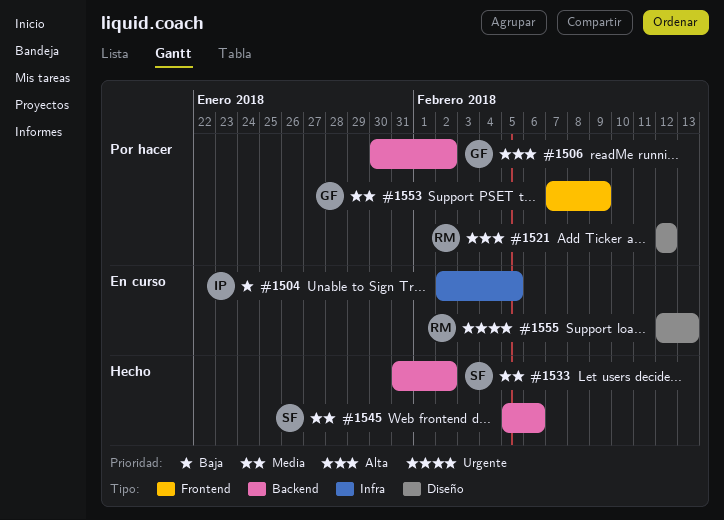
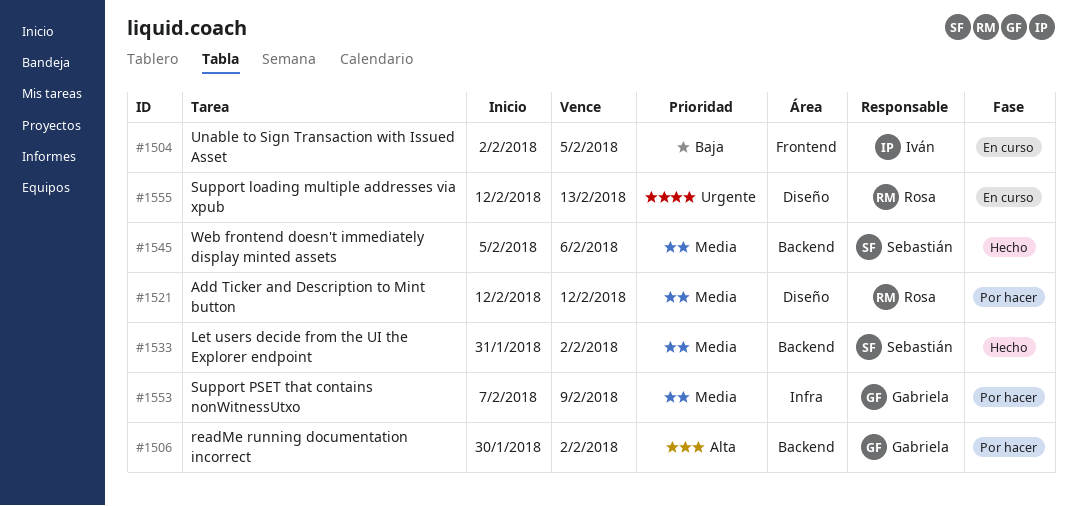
#1504, label: Infra -> Frontend
#1521, priority: Alta -> Media
#1553, label: Frontend -> Infra

